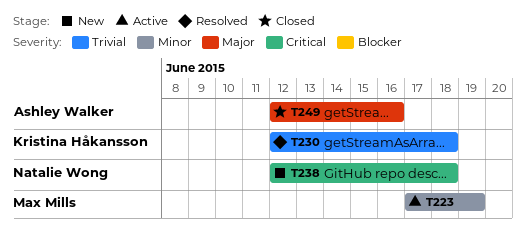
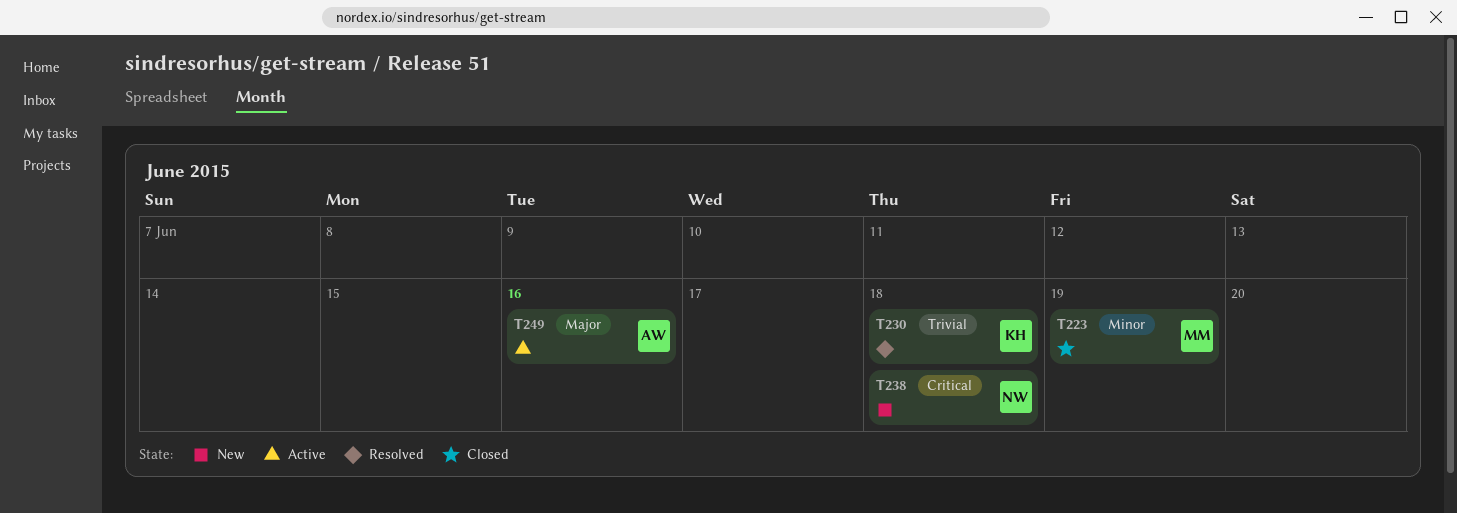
T223, status: Active -> Closed
T249, status: Closed -> Active

